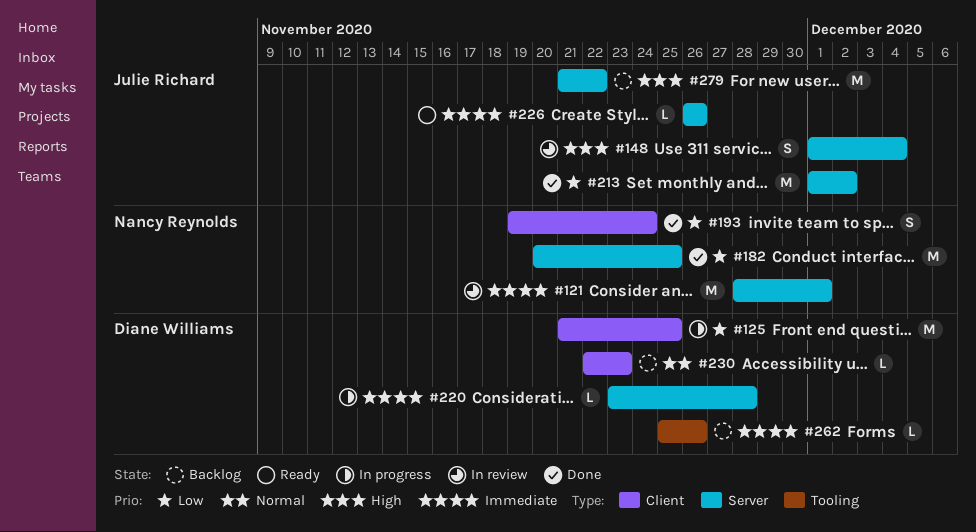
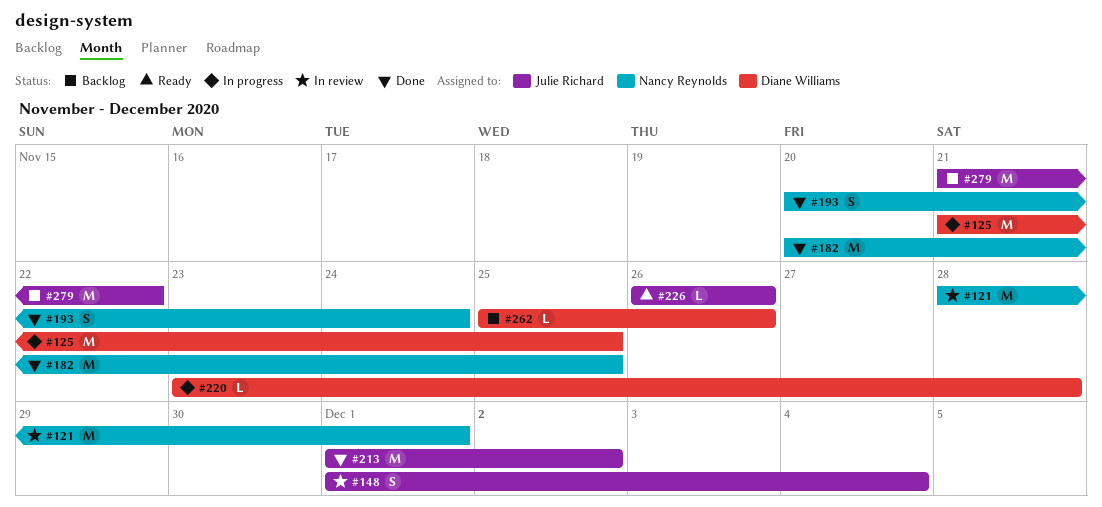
#193, start: Nov 19 -> Nov 20
#230: present -> none

